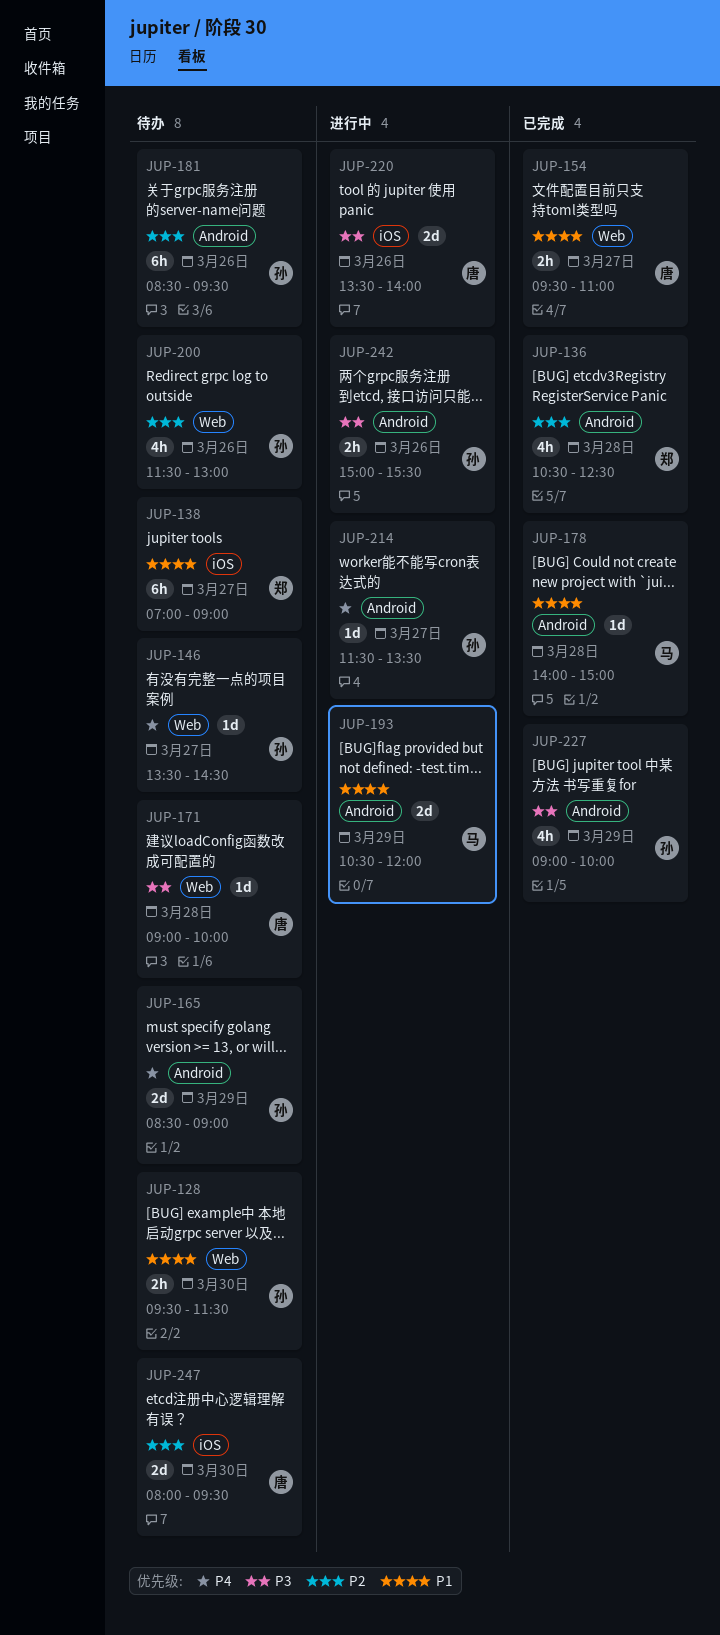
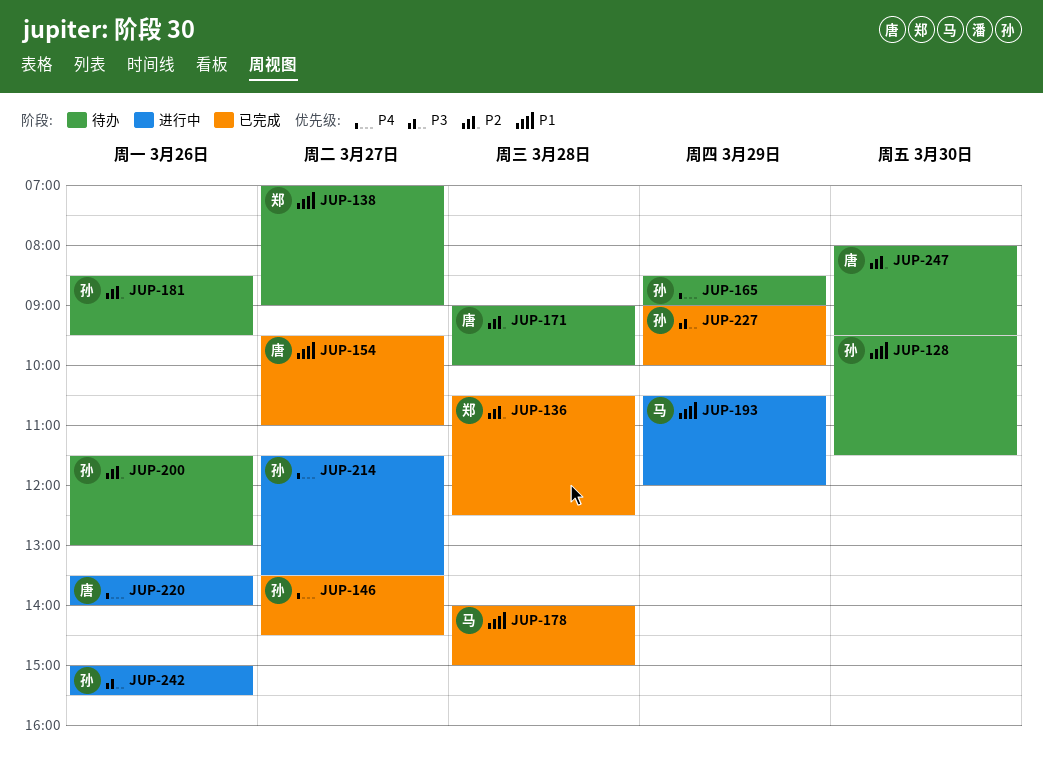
JUP-146, status: 待办 -> 已完成
JUP-171, priority: P3 -> P2
JUP-220, priority: P3 -> P4

